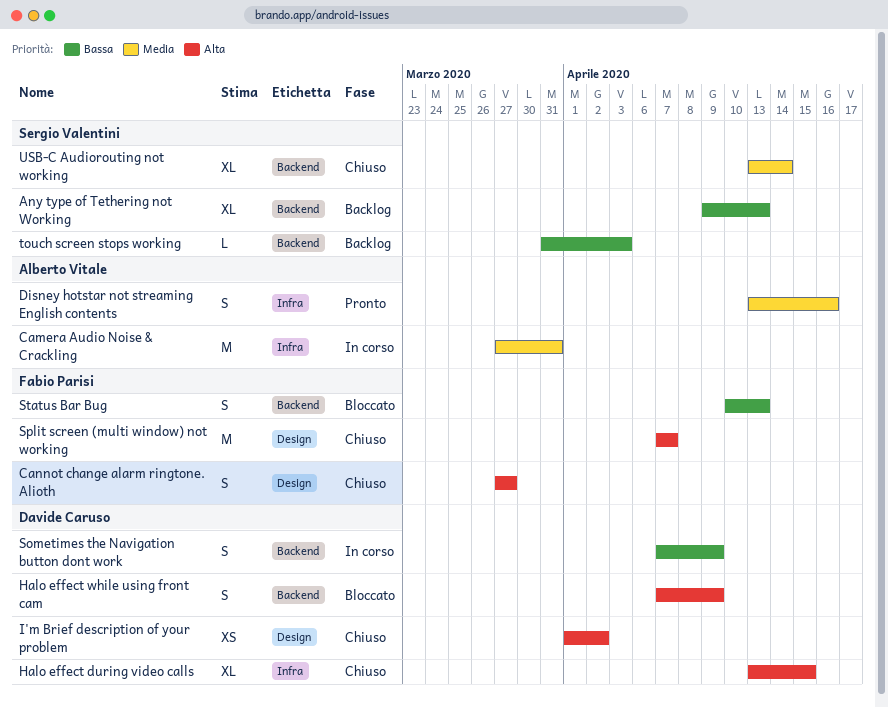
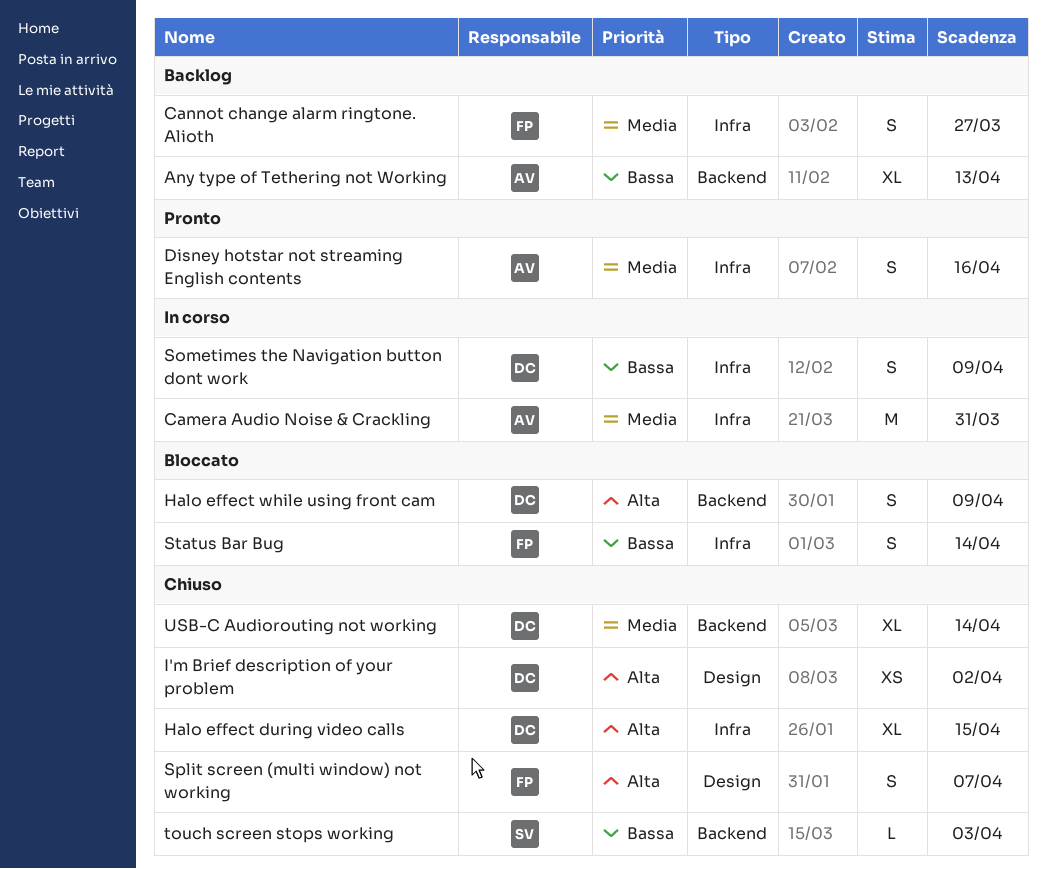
Any type of Tethering not Working, owner: Sergio Valentini -> Alberto Vitale
Cannot change alarm ringtone. Alioth, status: Chiuso -> Backlog
Cannot change alarm ringtone. Alioth, priority: Alta -> Media
Cannot change alarm ringtone. Alioth, label: Design -> Infra
Sometimes the Navigation button dont work, label: Backend -> Infra
Split screen (multi window) not working, estimate: M -> S
Status Bar Bug, label: Backend -> Infra
Status Bar Bug, due: Apr 13 -> Apr 14
touch screen stops working, status: Backlog -> Chiuso
USB-C Audiorouting not working, owner: Sergio Valentini -> Davide Caruso

